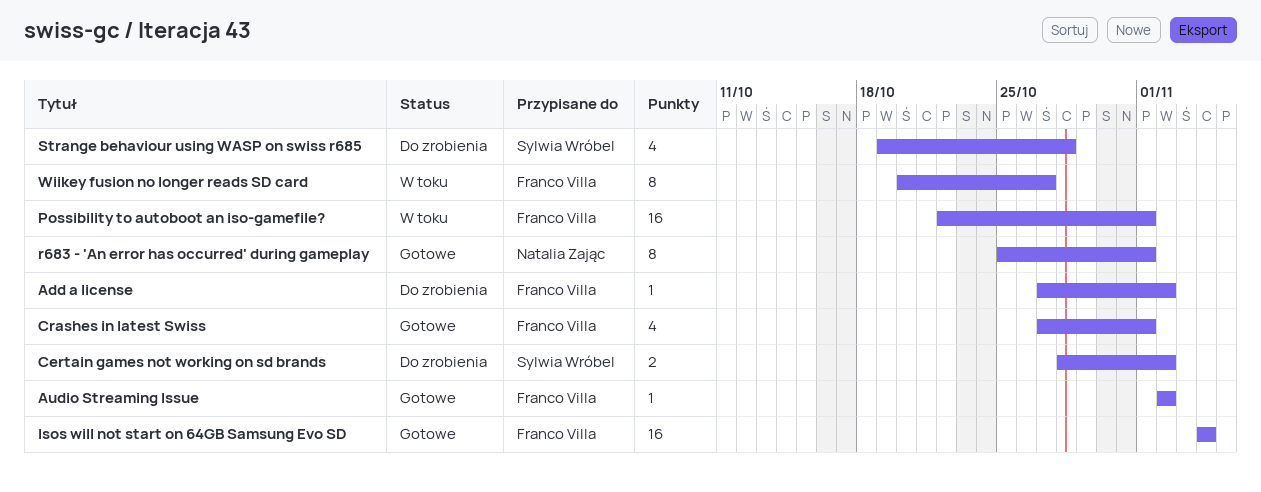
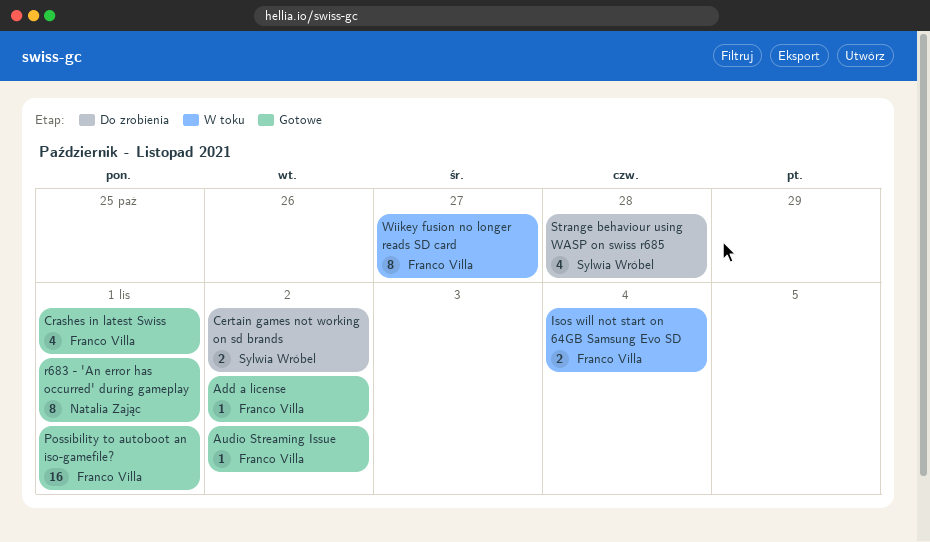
Add a license, status: Do zrobienia -> Gotowe
Isos will not start on 64GB Samsung Evo SD, status: Gotowe -> W toku
Isos will not start on 64GB Samsung Evo SD, estimate: 16 -> 2
Possibility to autoboot an iso-gamefile?, status: W toku -> Gotowe

